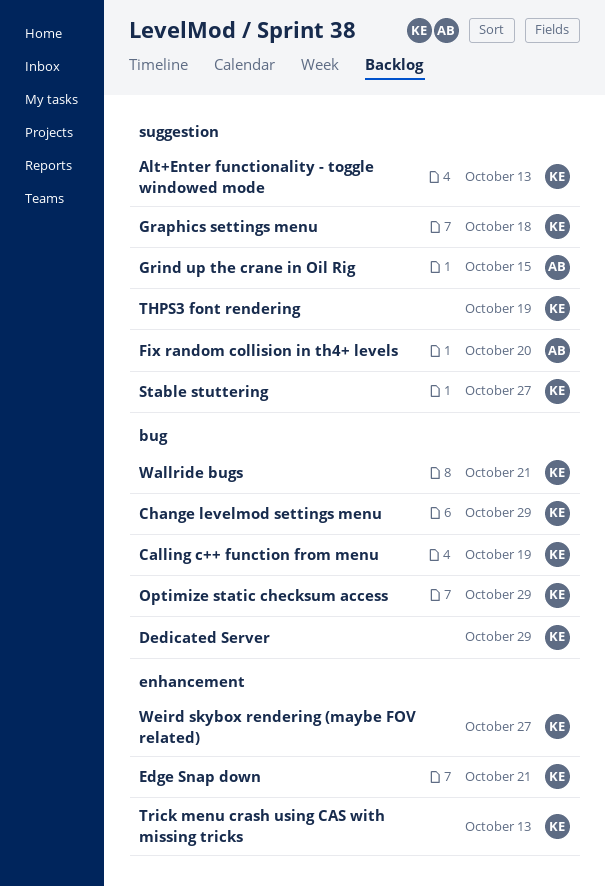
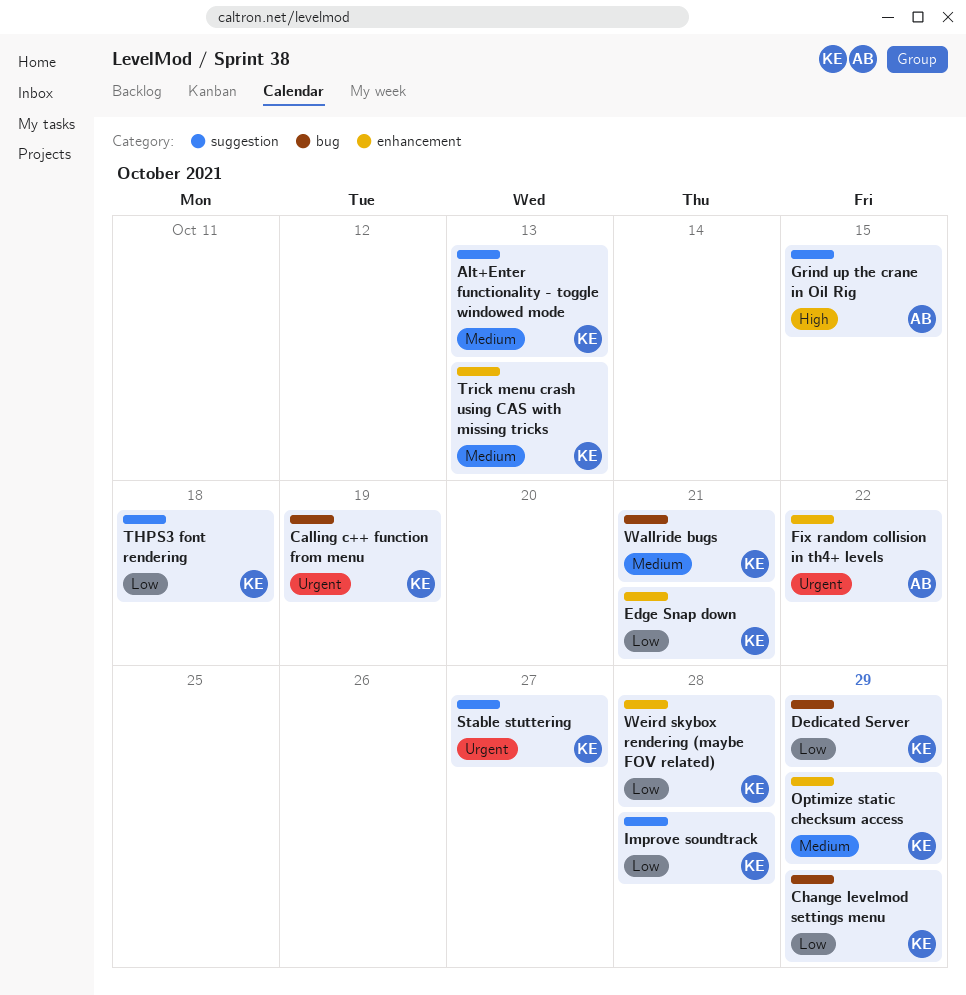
Fix random collision in th4+ levels, label: suggestion -> enhancement
Fix random collision in th4+ levels, due: Oct 20 -> Oct 22
Graphics settings menu: present -> none
Improve soundtrack: none -> present
Optimize static checksum access, label: bug -> enhancement
THPS3 font rendering, due: Oct 19 -> Oct 18
Weird skybox rendering (maybe FOV related), due: Oct 27 -> Oct 28

